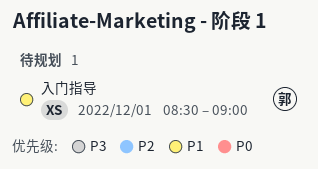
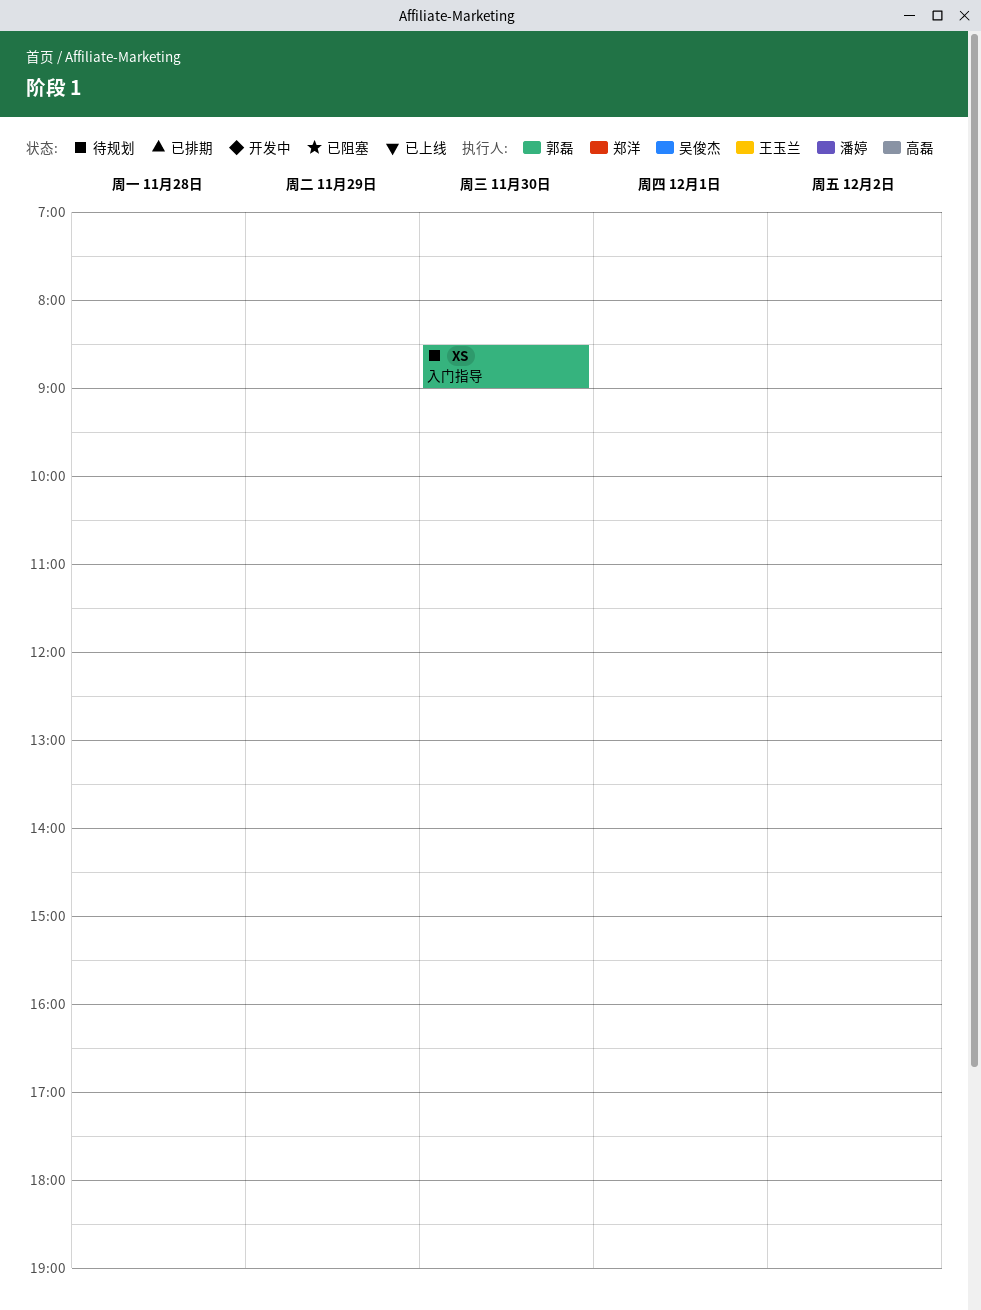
入门指导, day: Dec 1 -> Nov 30

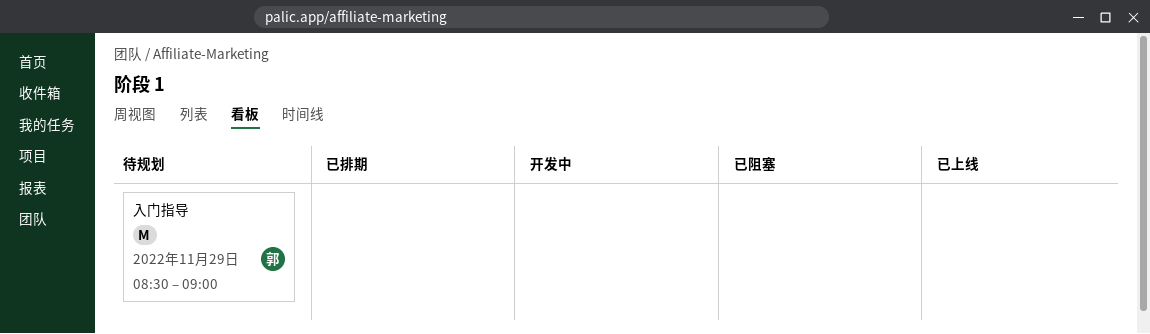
入门指导, estimate: XS -> M
入门指导, day: Nov 30 -> Nov 29

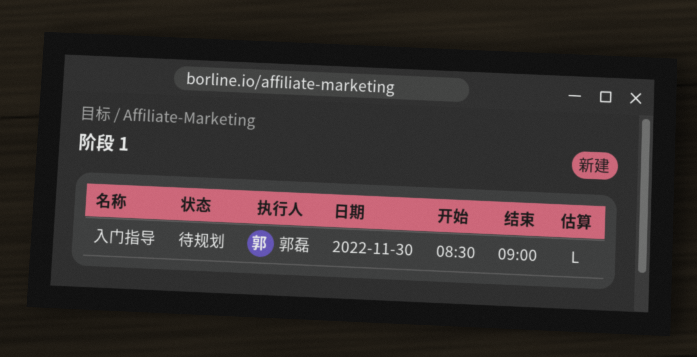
入门指导, estimate: M -> L
入门指导, day: Nov 29 -> Nov 30

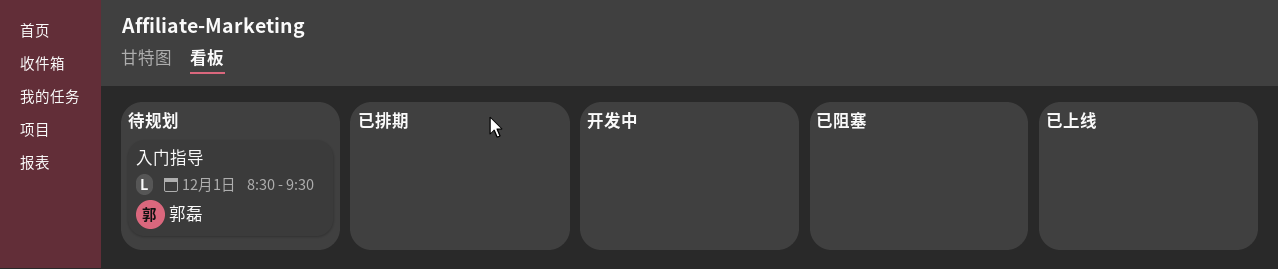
入门指导, day: Nov 30 -> Dec 1
入门指导, ends: 09:00 -> 09:30

